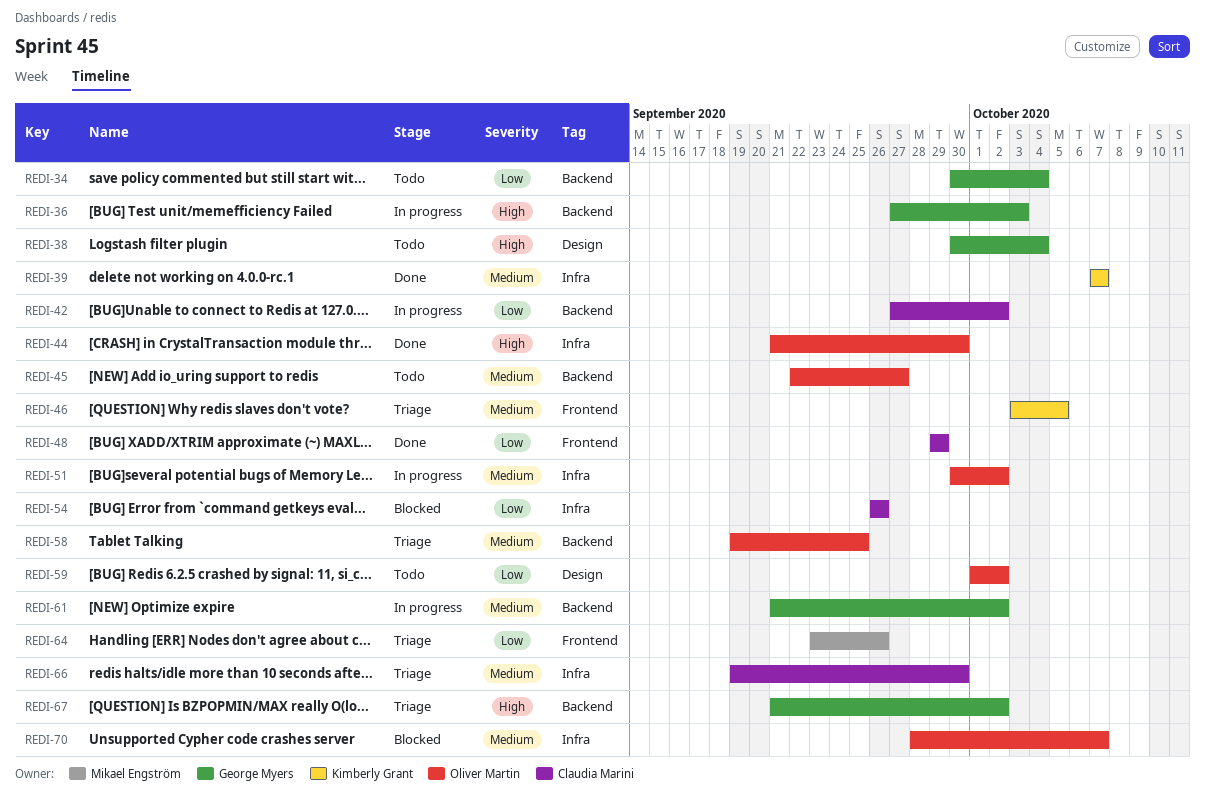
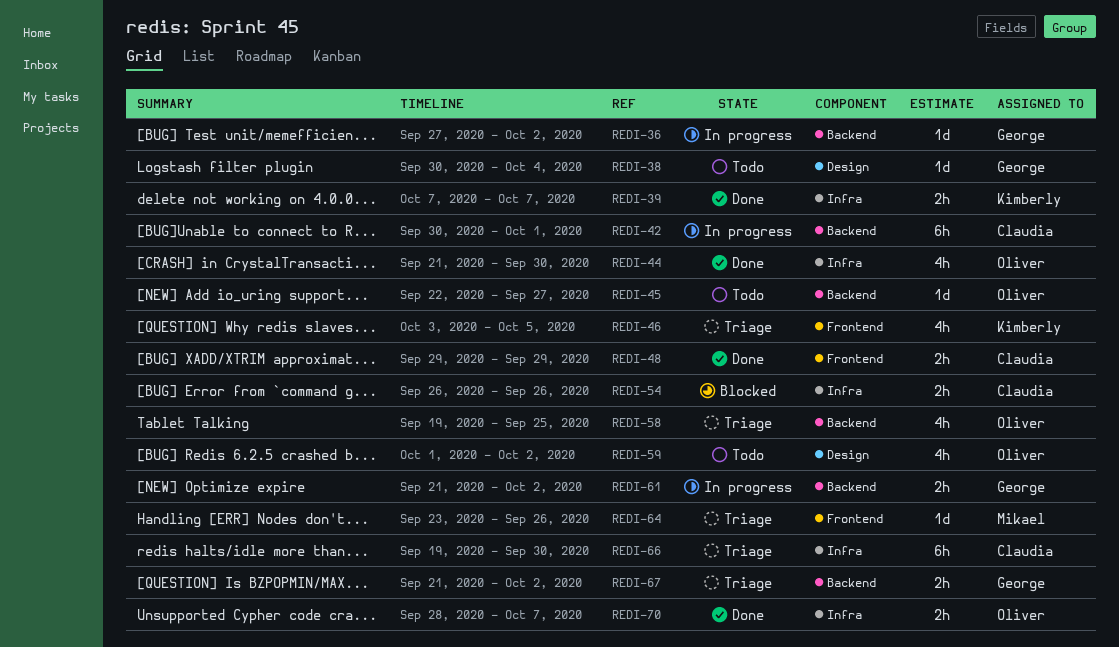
REDI-34: present -> none
REDI-36, due: Oct 3 -> Oct 2
REDI-42, start: Sep 27 -> Sep 30
REDI-42, due: Oct 2 -> Oct 1
REDI-51: present -> none
REDI-70, status: Blocked -> Done

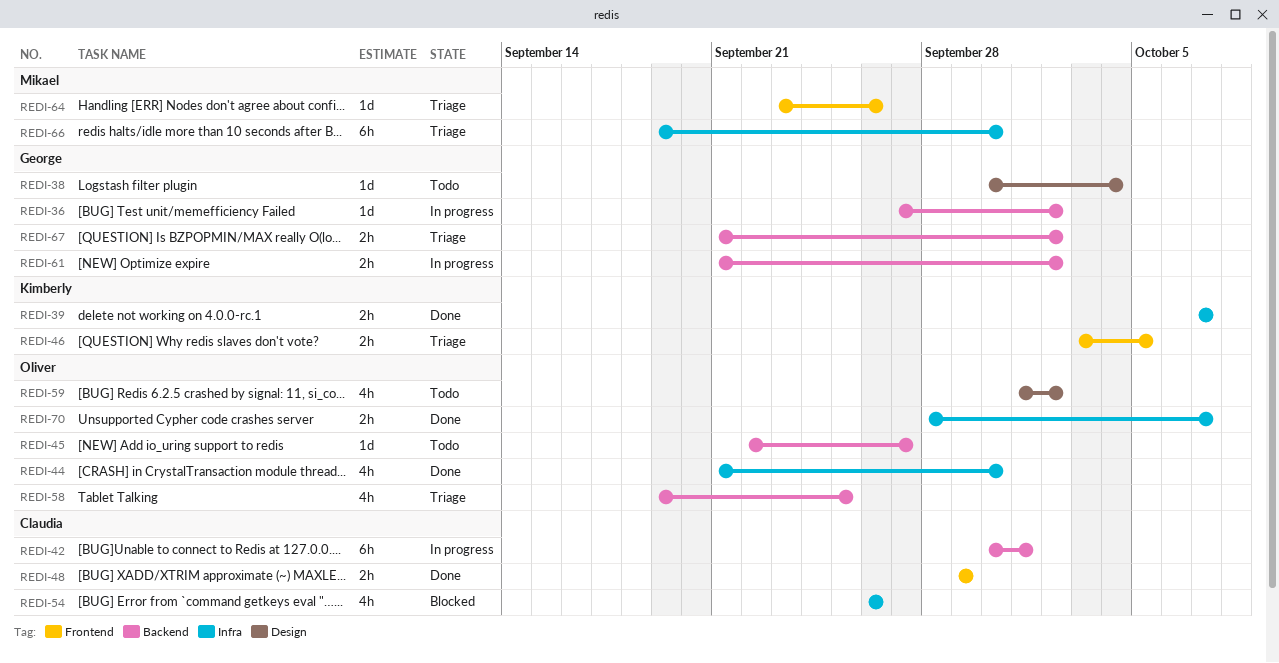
REDI-46, estimate: 4h -> 2h
REDI-54, estimate: 2h -> 4h
REDI-66, owner: Claudia -> Mikael

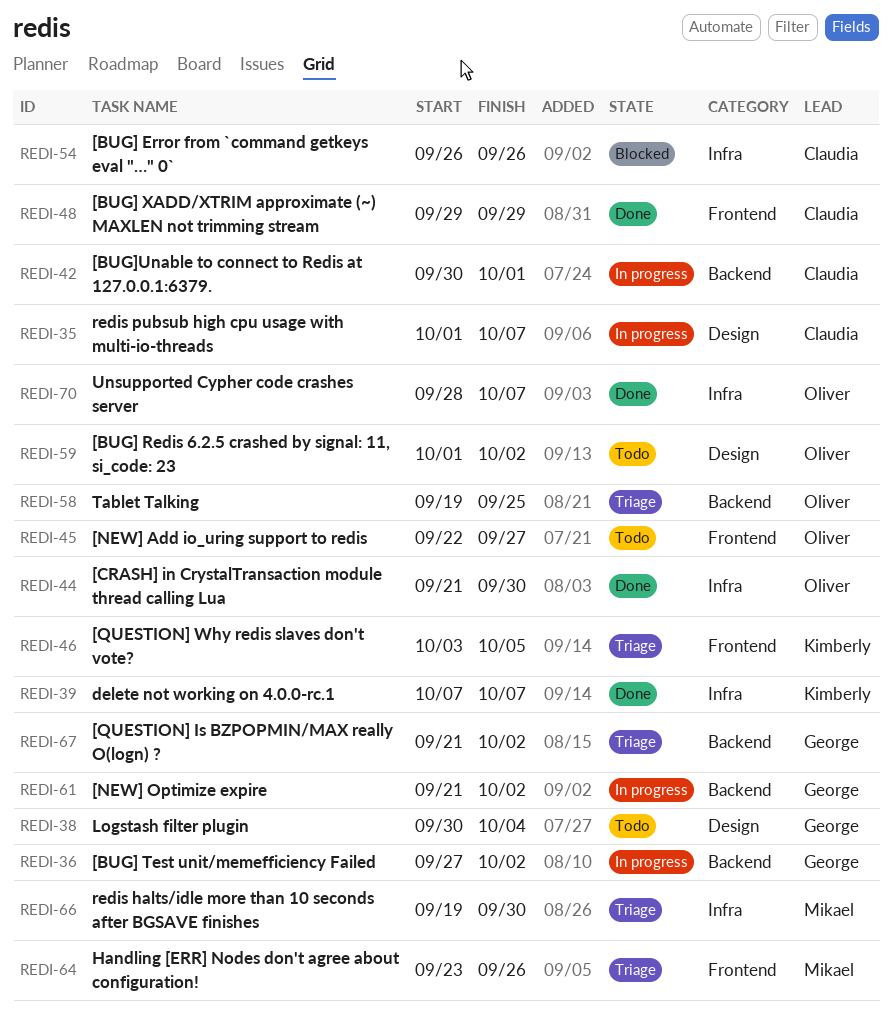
REDI-35: none -> present
REDI-45, label: Backend -> Frontend

